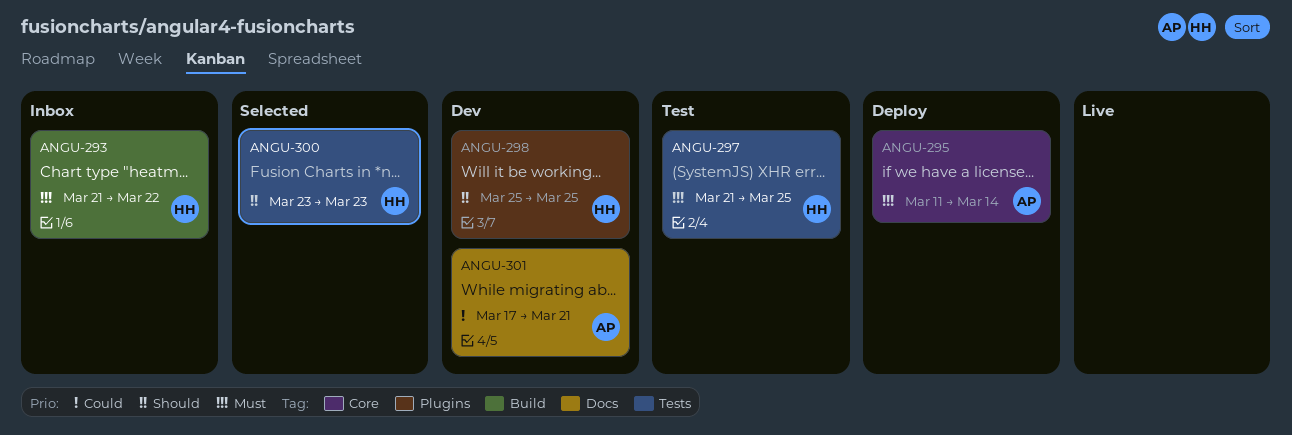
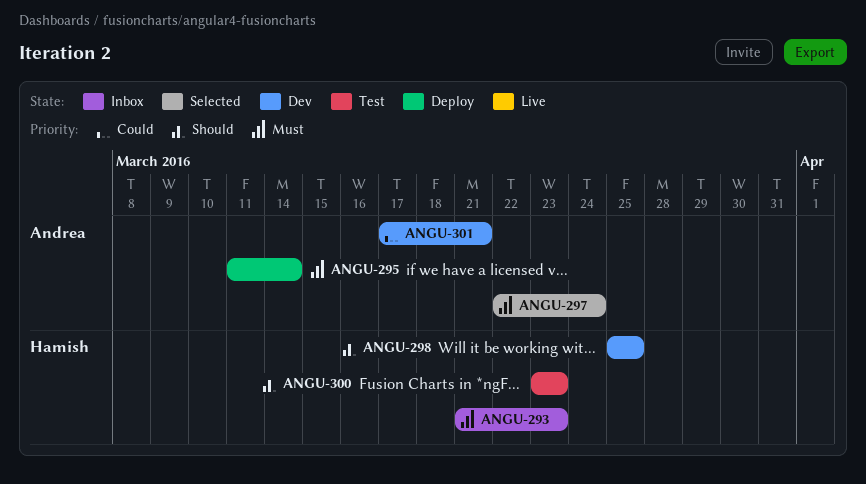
ANGU-293, due: Mar 22 -> Mar 23
ANGU-297, status: Test -> Selected
ANGU-297, owner: Hamish -> Andrea
ANGU-297, start: Mar 21 -> Mar 22
ANGU-297, due: Mar 25 -> Mar 24
ANGU-300, status: Selected -> Test

